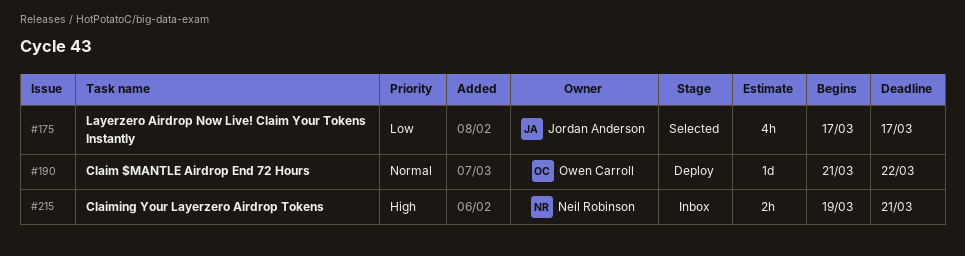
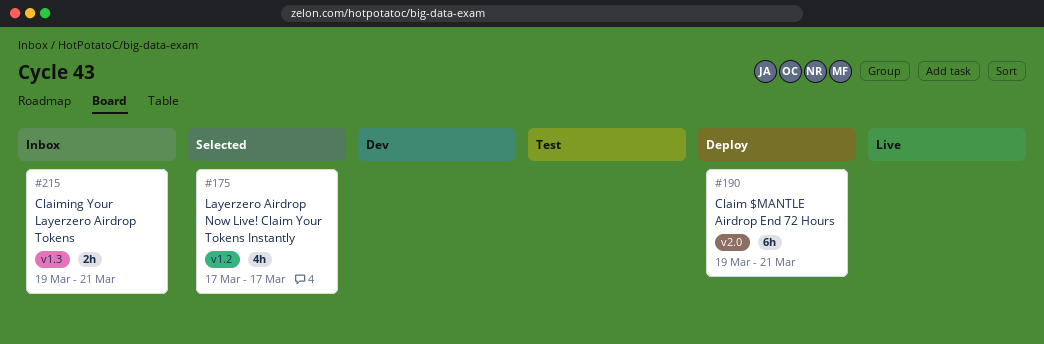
#190, estimate: 1d -> 6h
#190, start: Mar 21 -> Mar 19
#190, due: Mar 22 -> Mar 21

